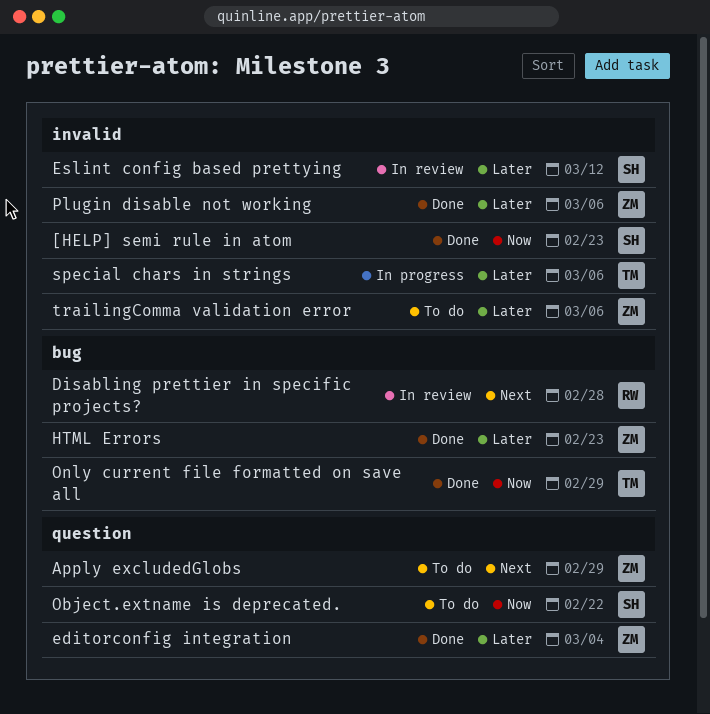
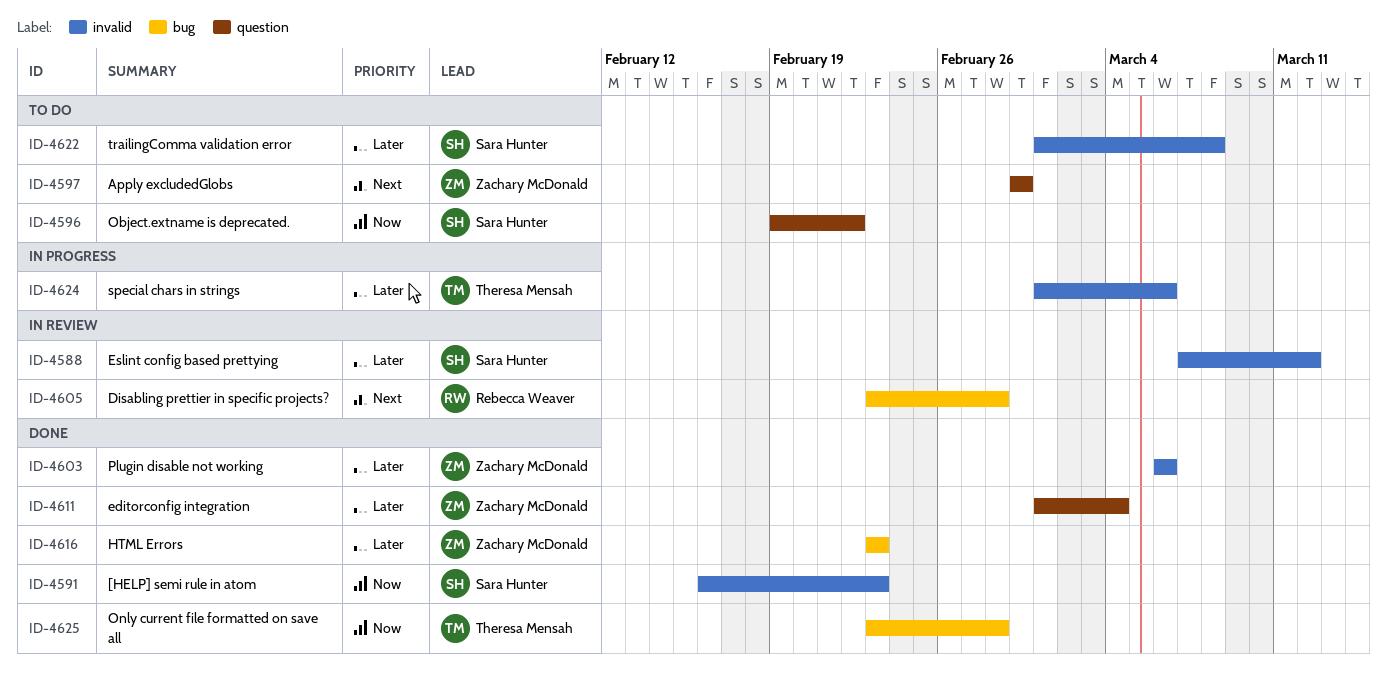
Only current file formatted on save all, due: Feb 29 -> Feb 28
trailingComma validation error, owner: Zachary McDonald -> Sara Hunter
trailingComma validation error, due: Mar 6 -> Mar 8

